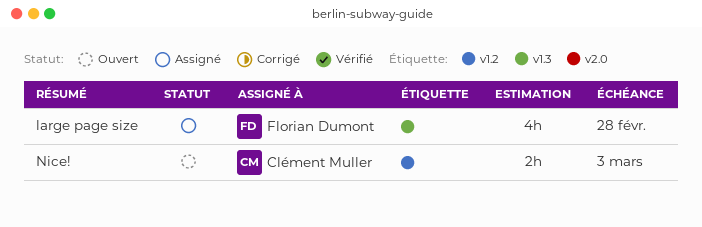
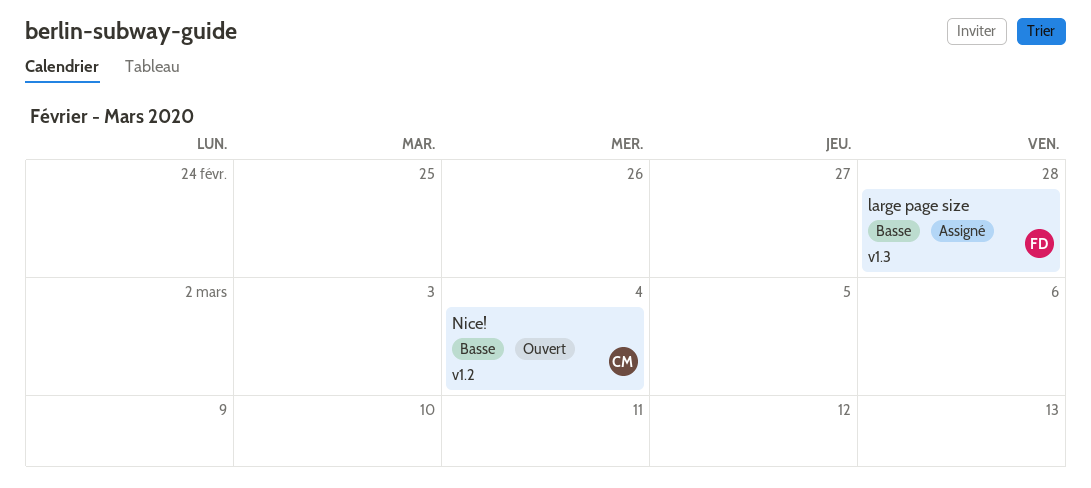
Nice!, due: Mar 3 -> Mar 4

